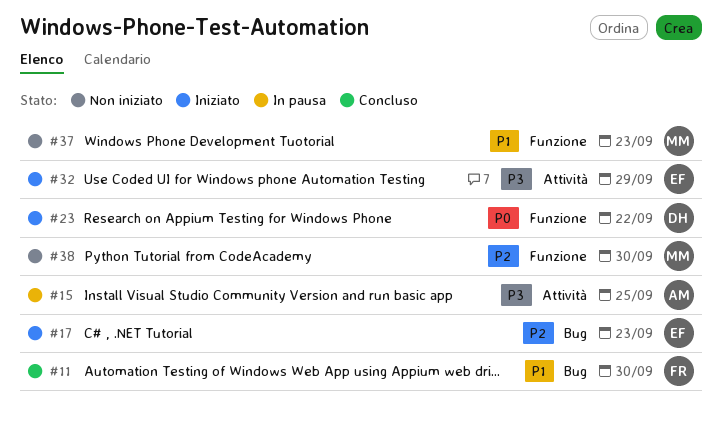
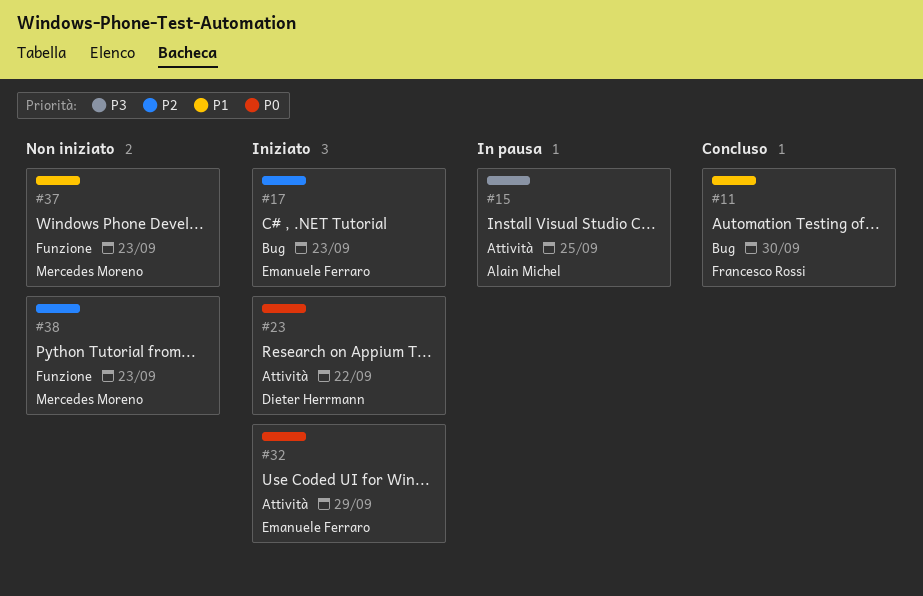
#23, label: Funzione -> Attività
#32, priority: P3 -> P0
#38, due: Sep 30 -> Sep 23

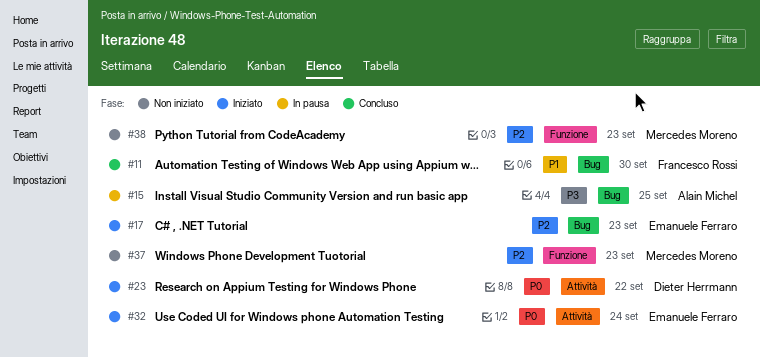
#15, label: Attività -> Bug
#32, due: Sep 29 -> Sep 24
#37, priority: P1 -> P2

